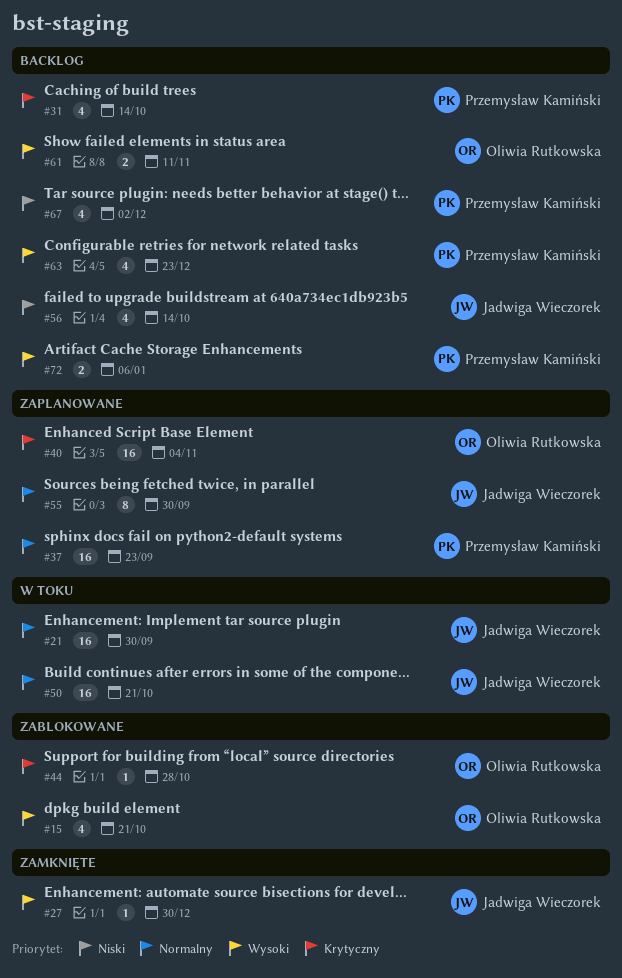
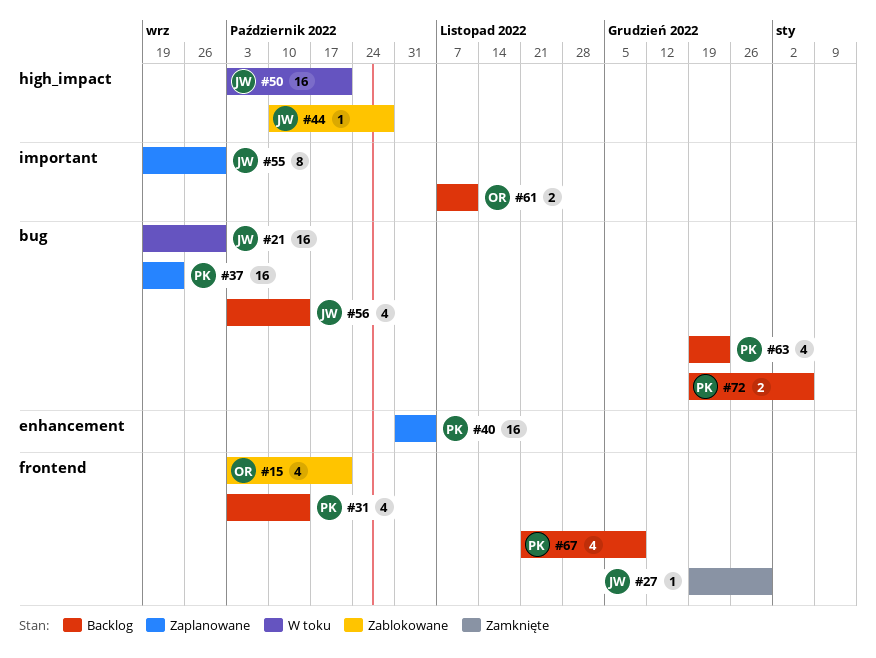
#40, owner: Oliwia Rutkowska -> Przemysław Kamiński
#44, owner: Oliwia Rutkowska -> Jadwiga Wieczorek
#67, due: Dec 2 -> Dec 9

